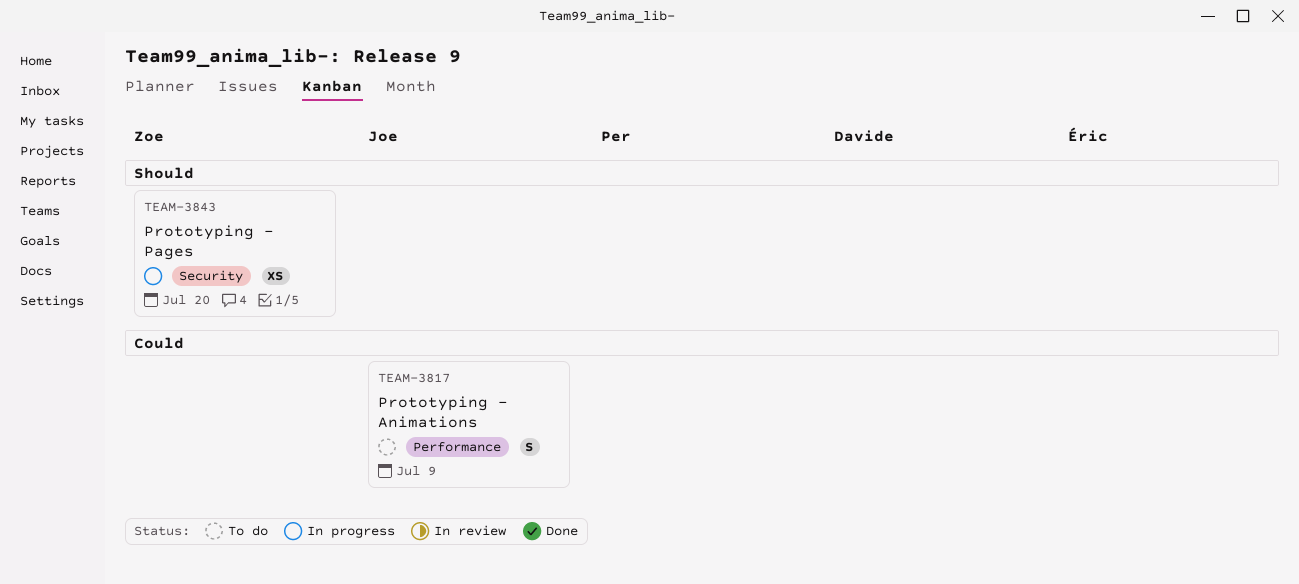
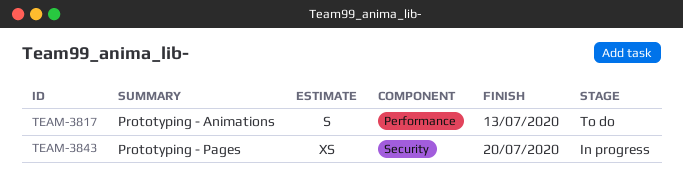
TEAM-3817, due: Jul 9 -> Jul 13

